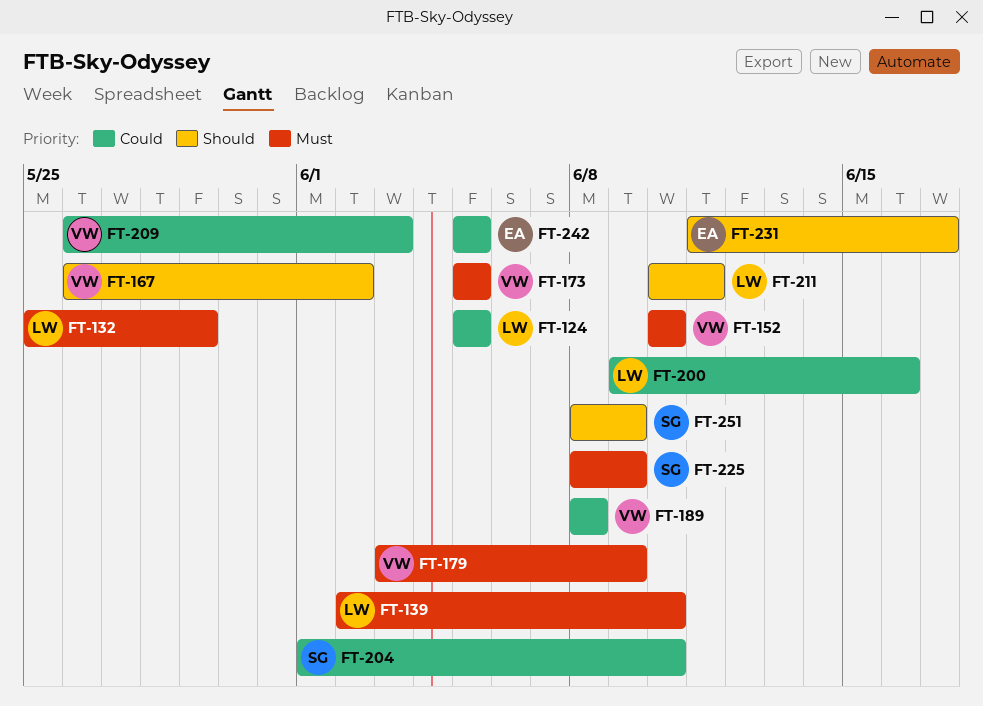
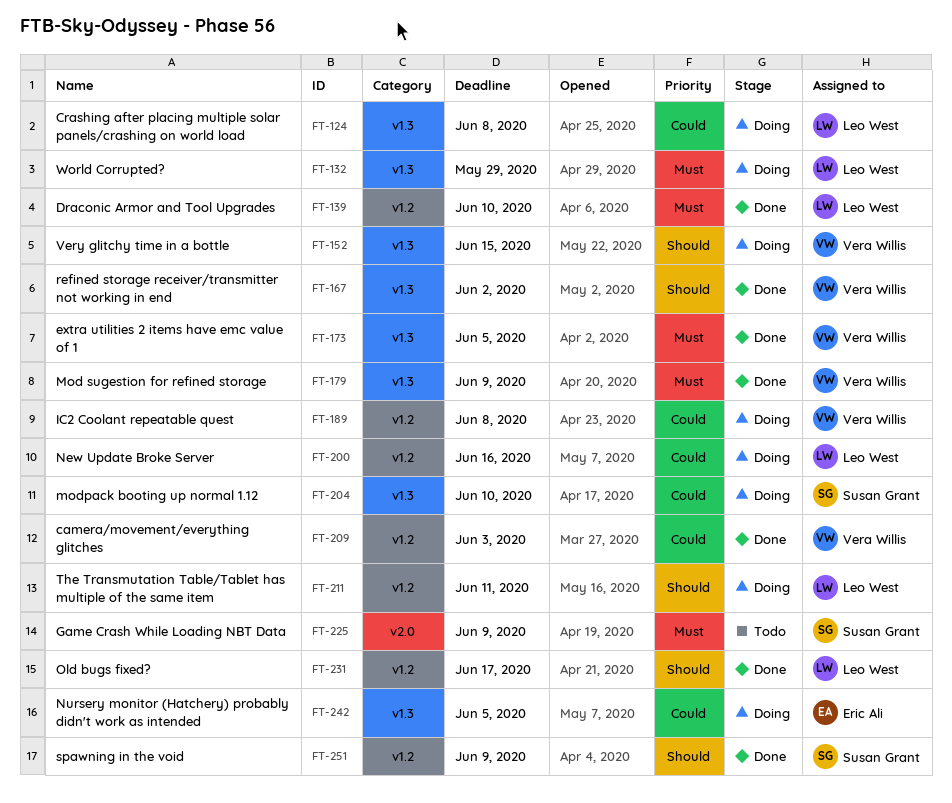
FT-124, due: Jun 5 -> Jun 8
FT-152, priority: Must -> Should
FT-152, due: Jun 10 -> Jun 15
FT-231, owner: Eric Ali -> Leo West

